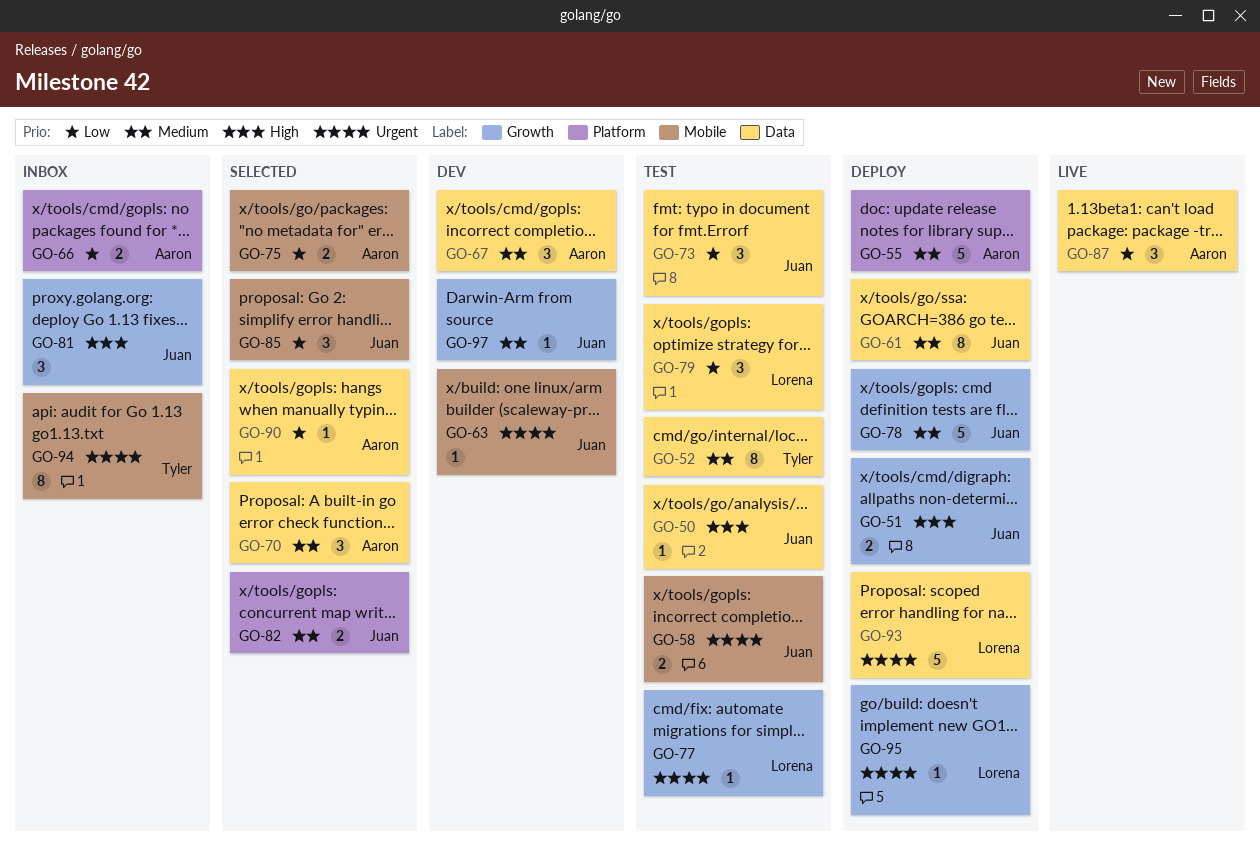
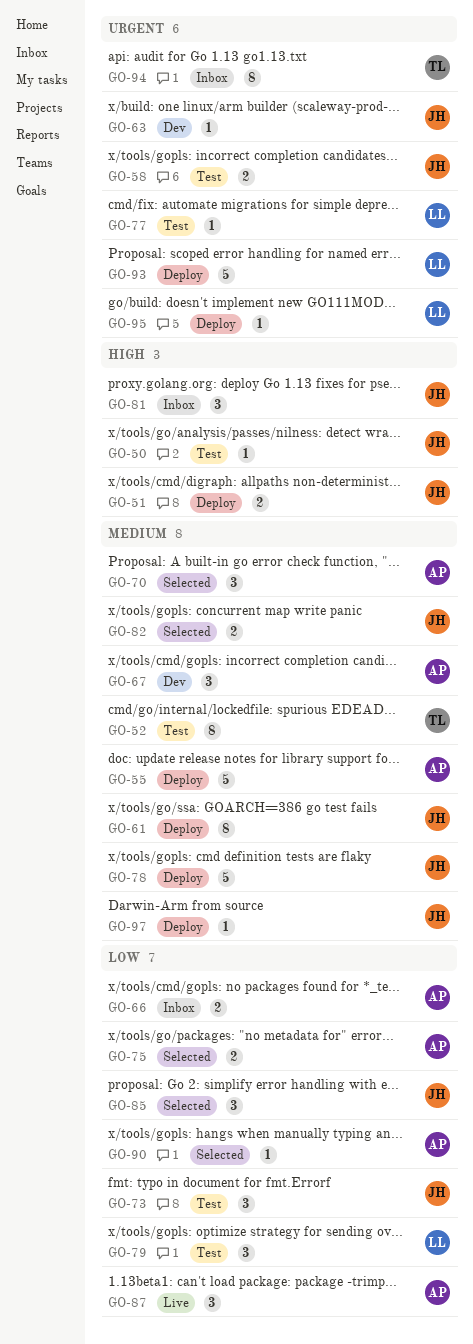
GO-97, status: Dev -> Deploy

